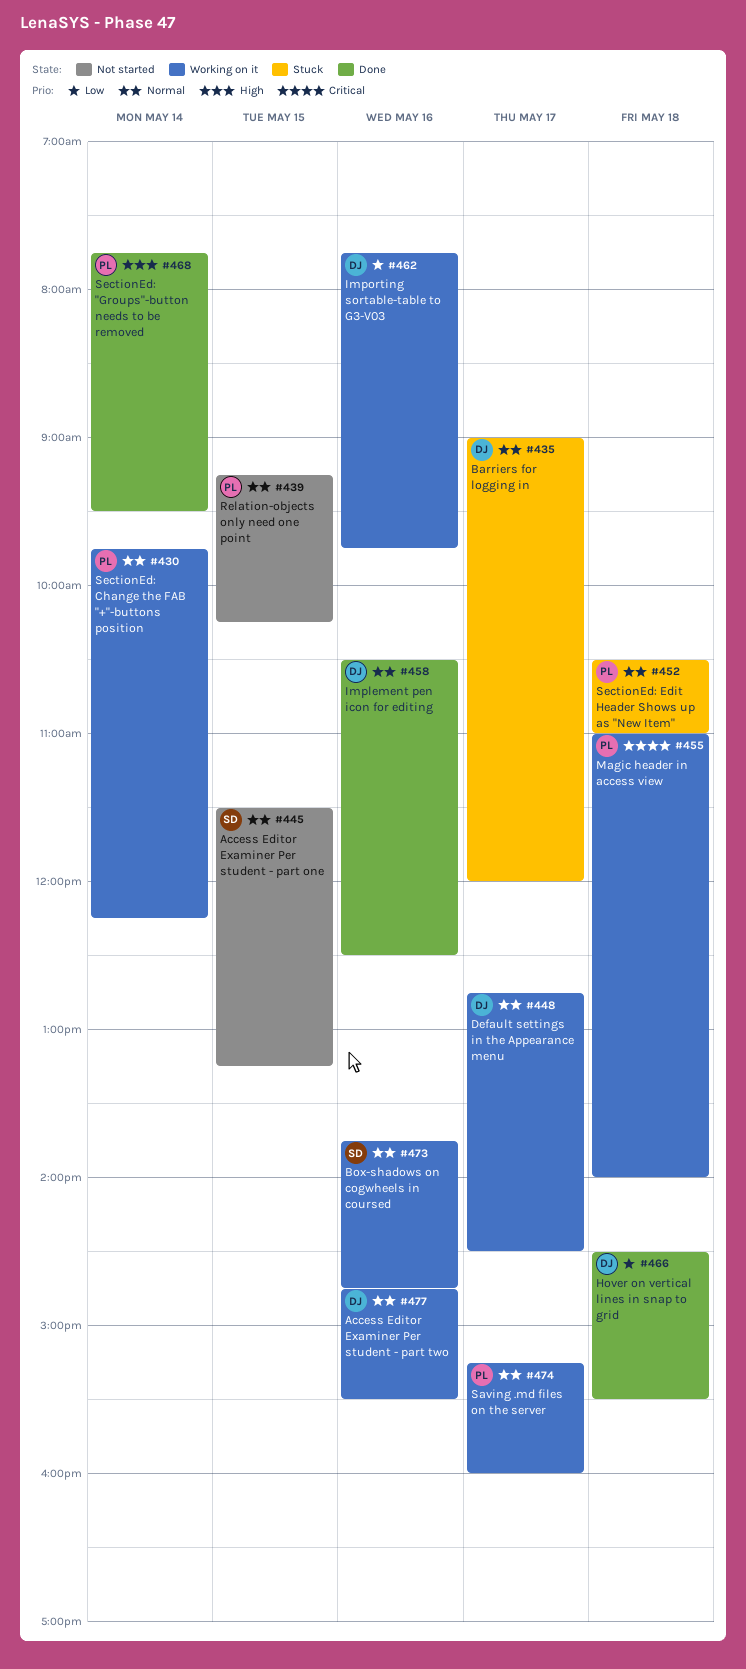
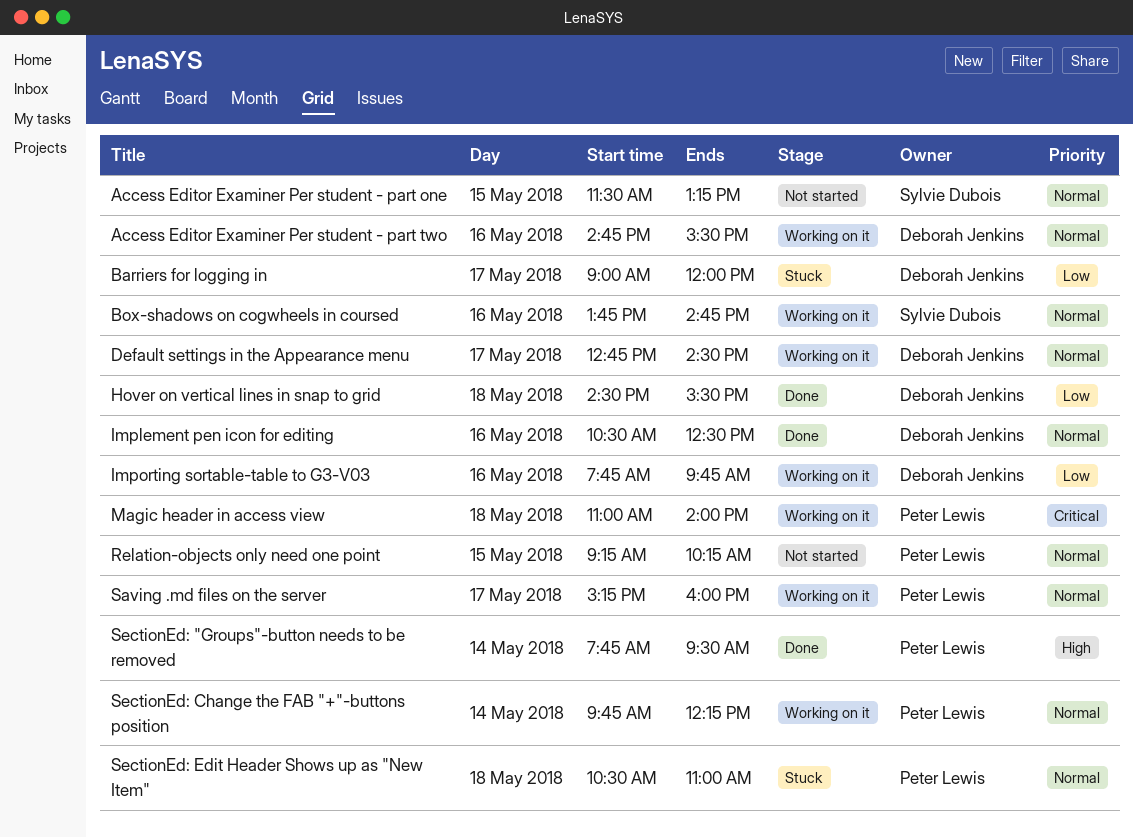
Barriers for logging in, priority: Normal -> Low

